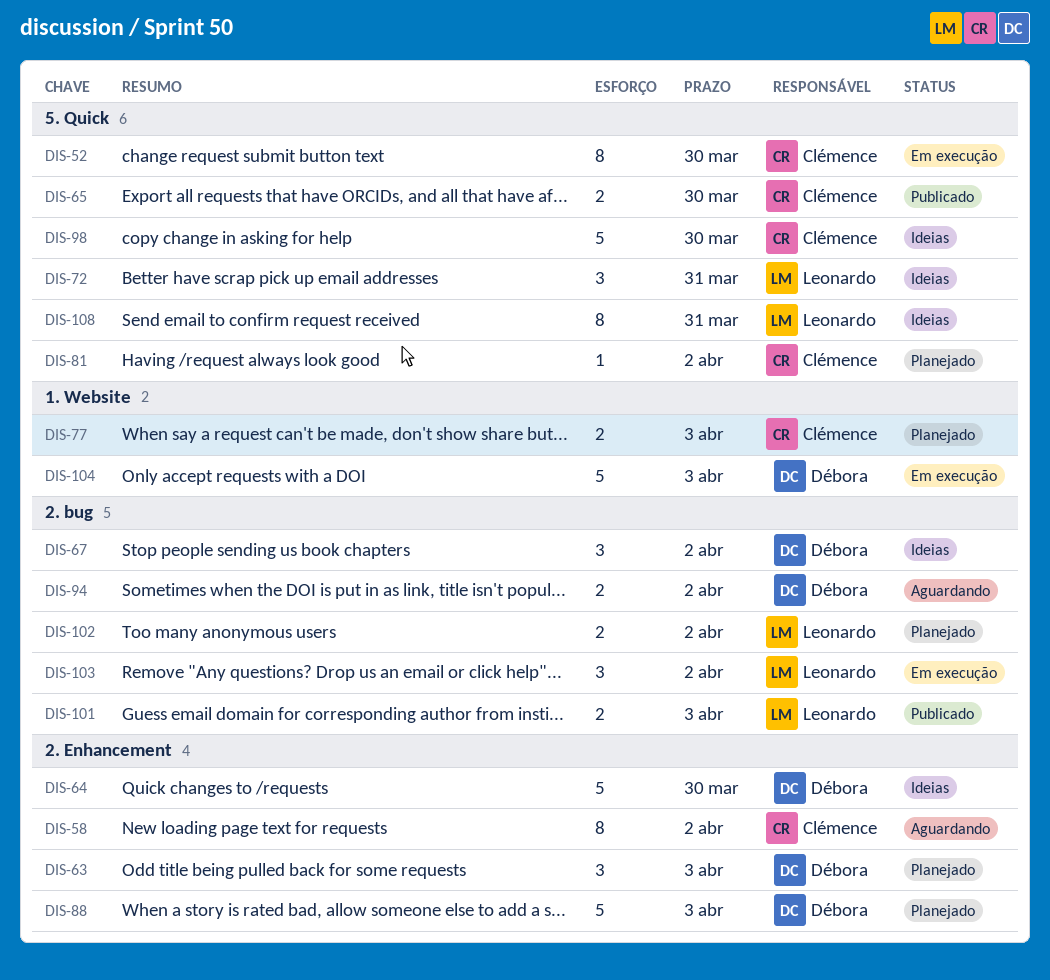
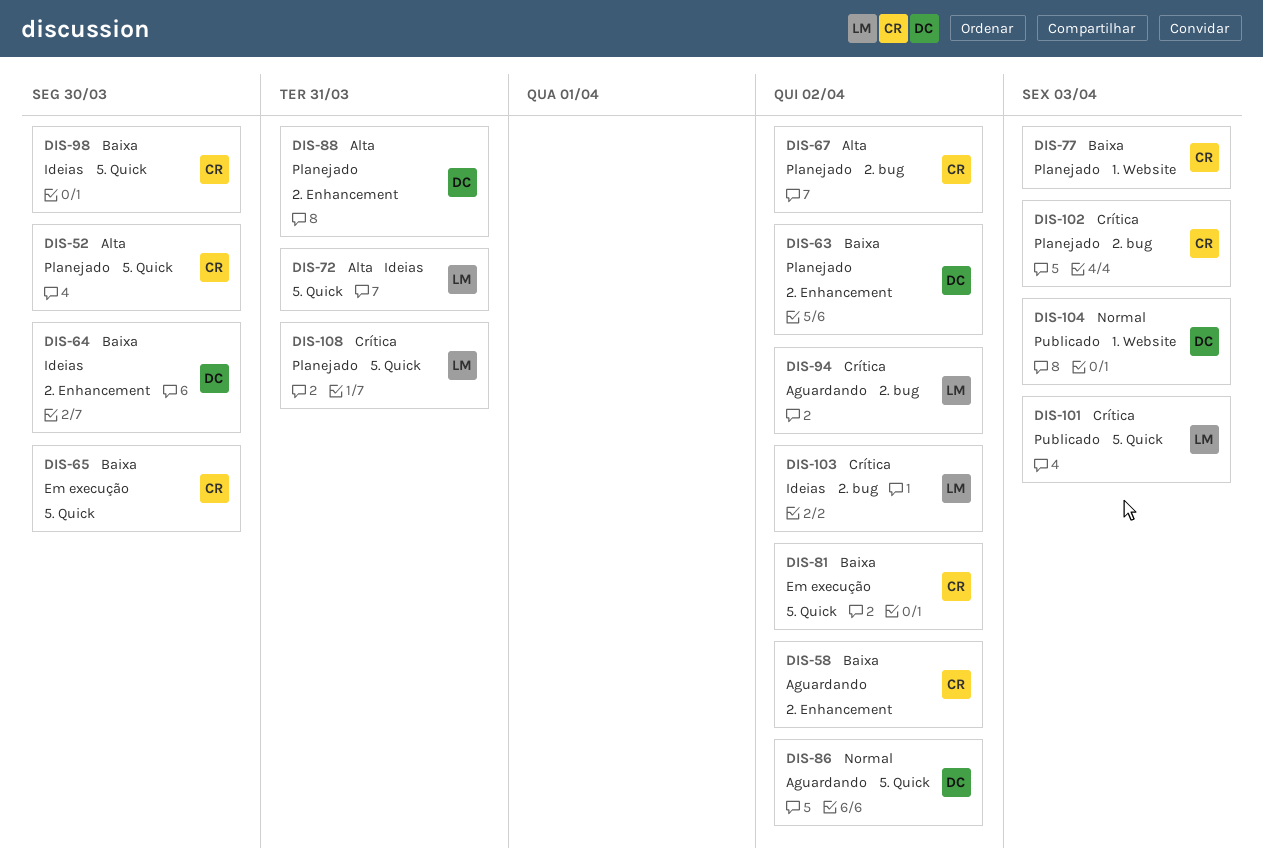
DIS-52, status: Em execução -> Planejado
DIS-63, due: Apr 3 -> Apr 2
DIS-65, status: Publicado -> Em execução
DIS-67, status: Ideias -> Planejado
DIS-67, owner: Débora -> Clémence
DIS-81, status: Planejado -> Em execução
DIS-86: none -> present
DIS-88, due: Apr 3 -> Mar 31
DIS-94, owner: Débora -> Leonardo
DIS-101, label: 2. bug -> 5. Quick
DIS-102, owner: Leonardo -> Clémence
DIS-102, due: Apr 2 -> Apr 3
DIS-103, status: Em execução -> Ideias
DIS-104, status: Em execução -> Publicado
DIS-108, status: Ideias -> Planejado

